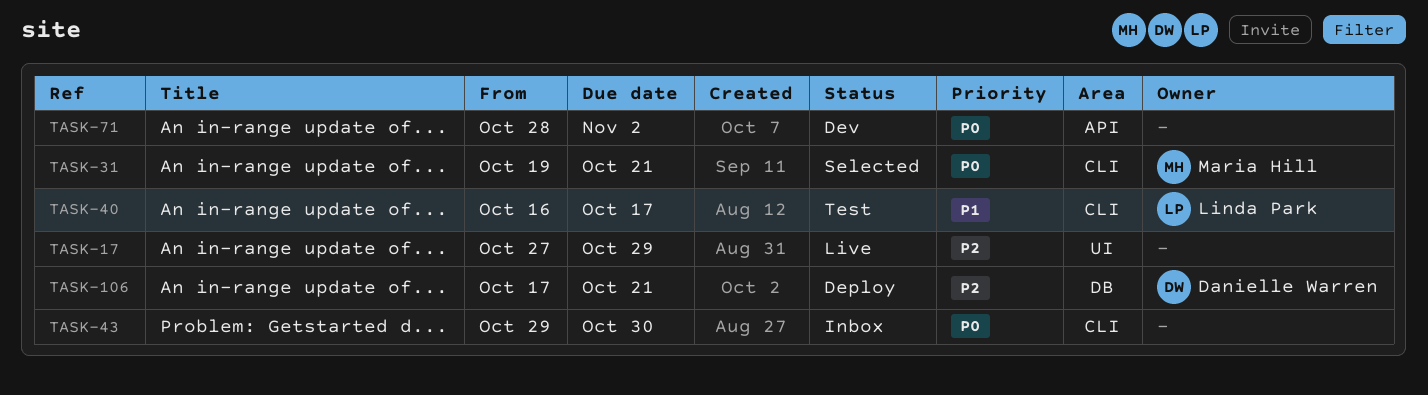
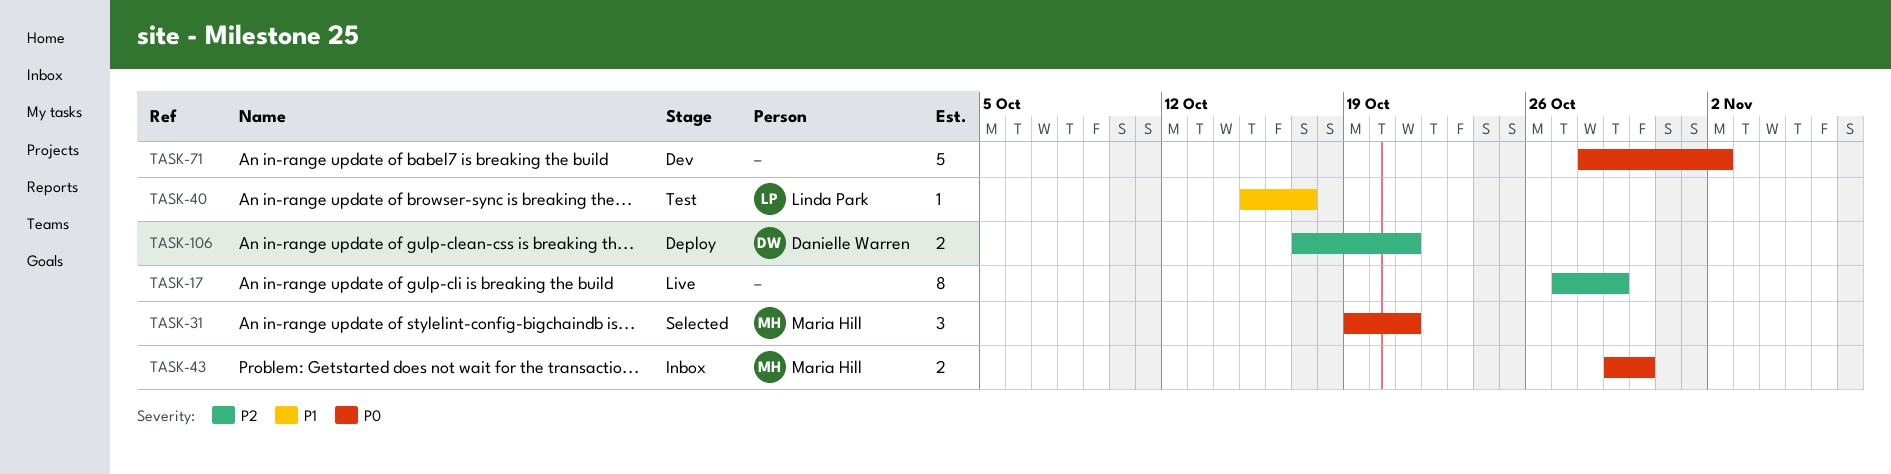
TASK-40, start: Oct 16 -> Oct 15
TASK-43, owner: none -> Maria Hill

